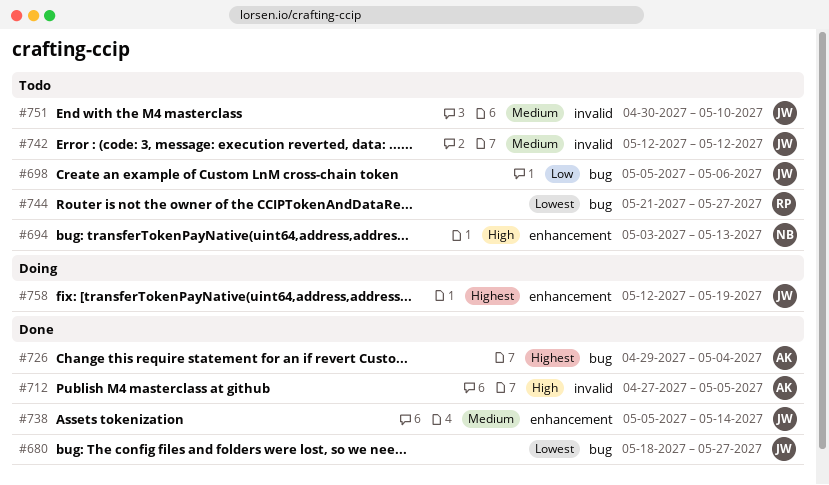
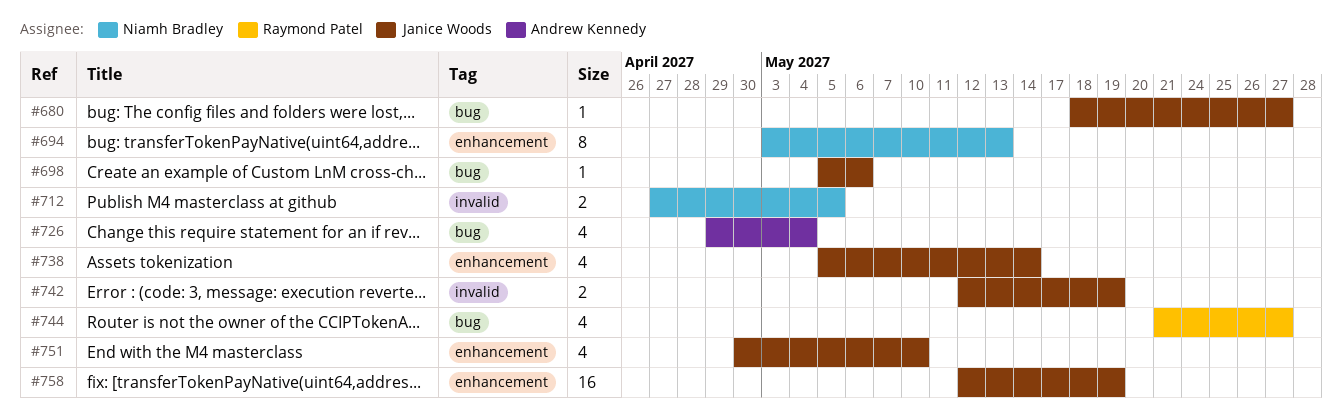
#712, owner: Andrew Kennedy -> Niamh Bradley
#742, due: May 12 -> May 19
#751, label: invalid -> enhancement

